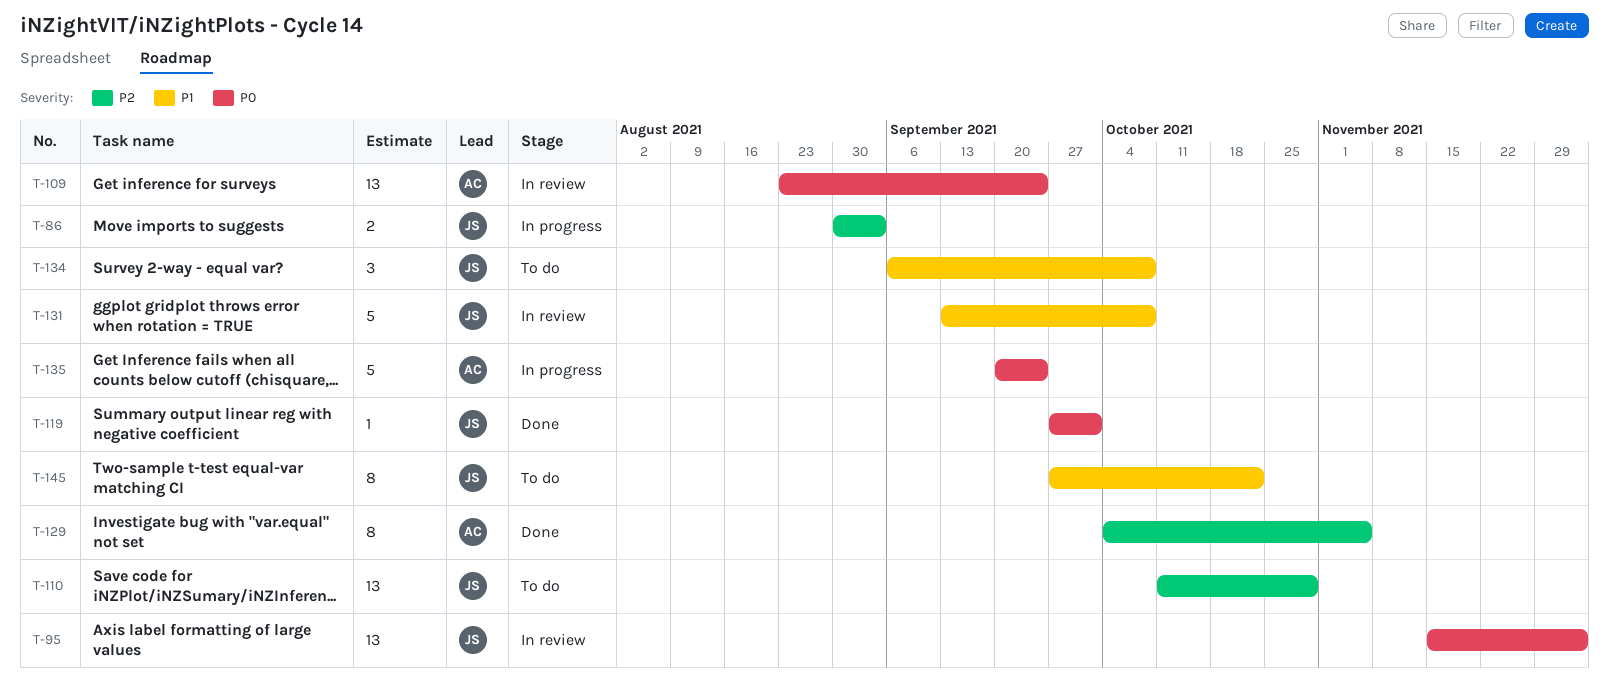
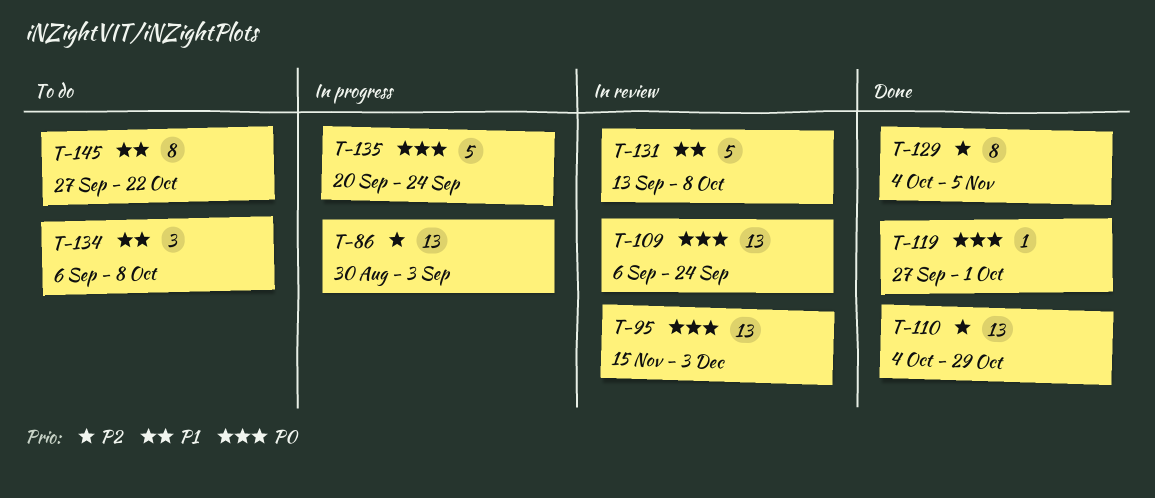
T-86, estimate: 2 -> 13
T-109, start: Aug 23 -> Sep 6
T-110, status: To do -> Done
T-110, start: Oct 11 -> Oct 4

